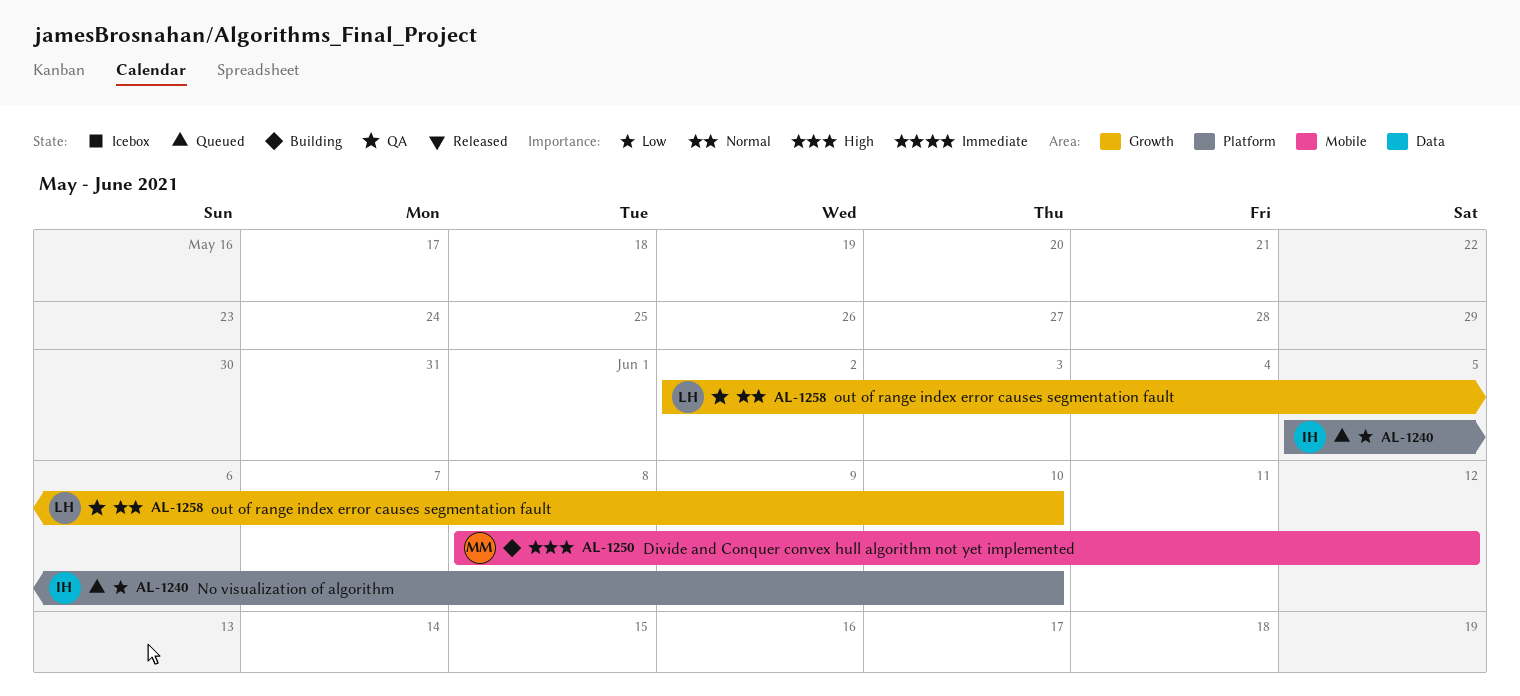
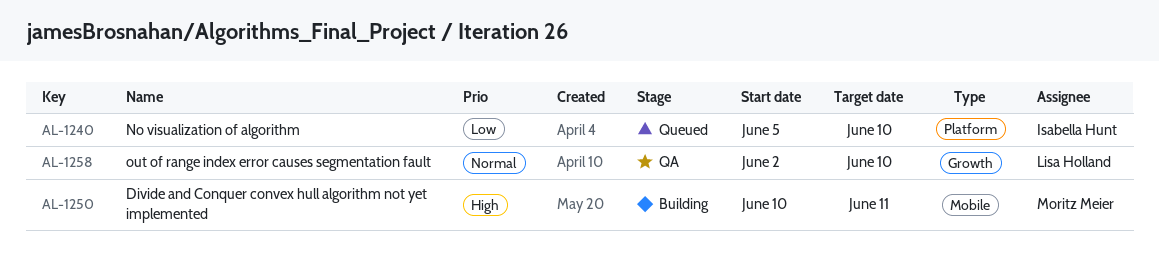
AL-1250, start: Jun 8 -> Jun 10
AL-1250, due: Jun 12 -> Jun 11

